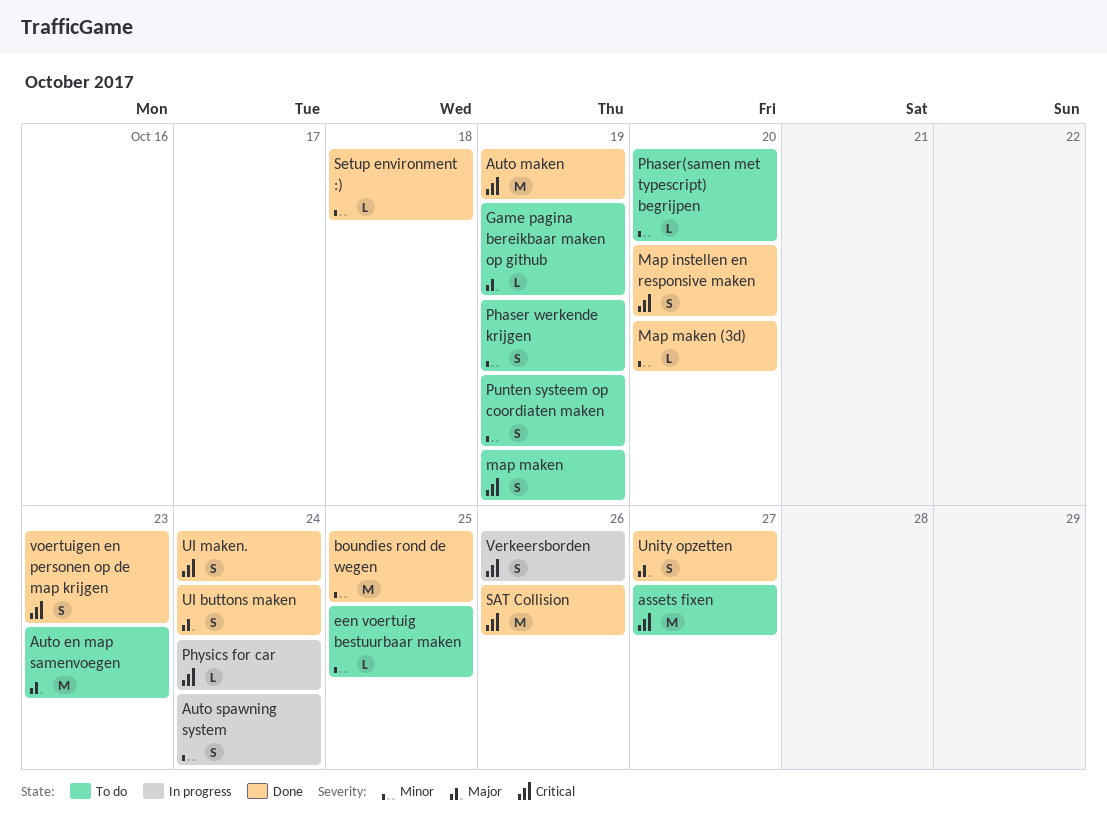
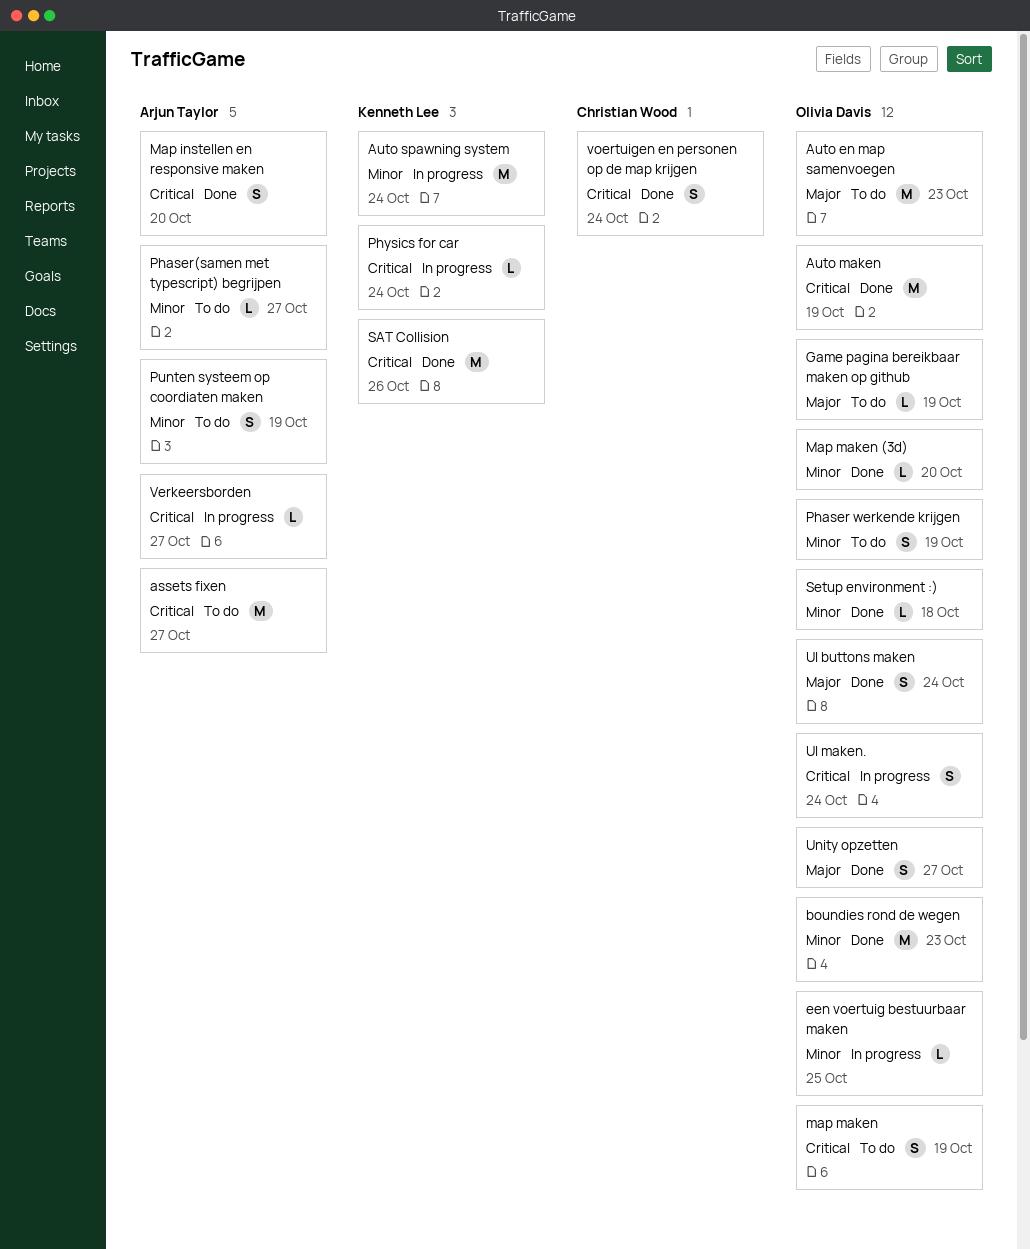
Auto spawning system, estimate: S -> M
boundies rond de wegen, due: Oct 25 -> Oct 23
een voertuig bestuurbaar maken, status: To do -> In progress
Phaser(samen met typescript) begrijpen, due: Oct 20 -> Oct 27
UI maken., status: Done -> In progress
Verkeersborden, estimate: S -> L
Verkeersborden, due: Oct 26 -> Oct 27
voertuigen en personen op de map krijgen, due: Oct 23 -> Oct 24

